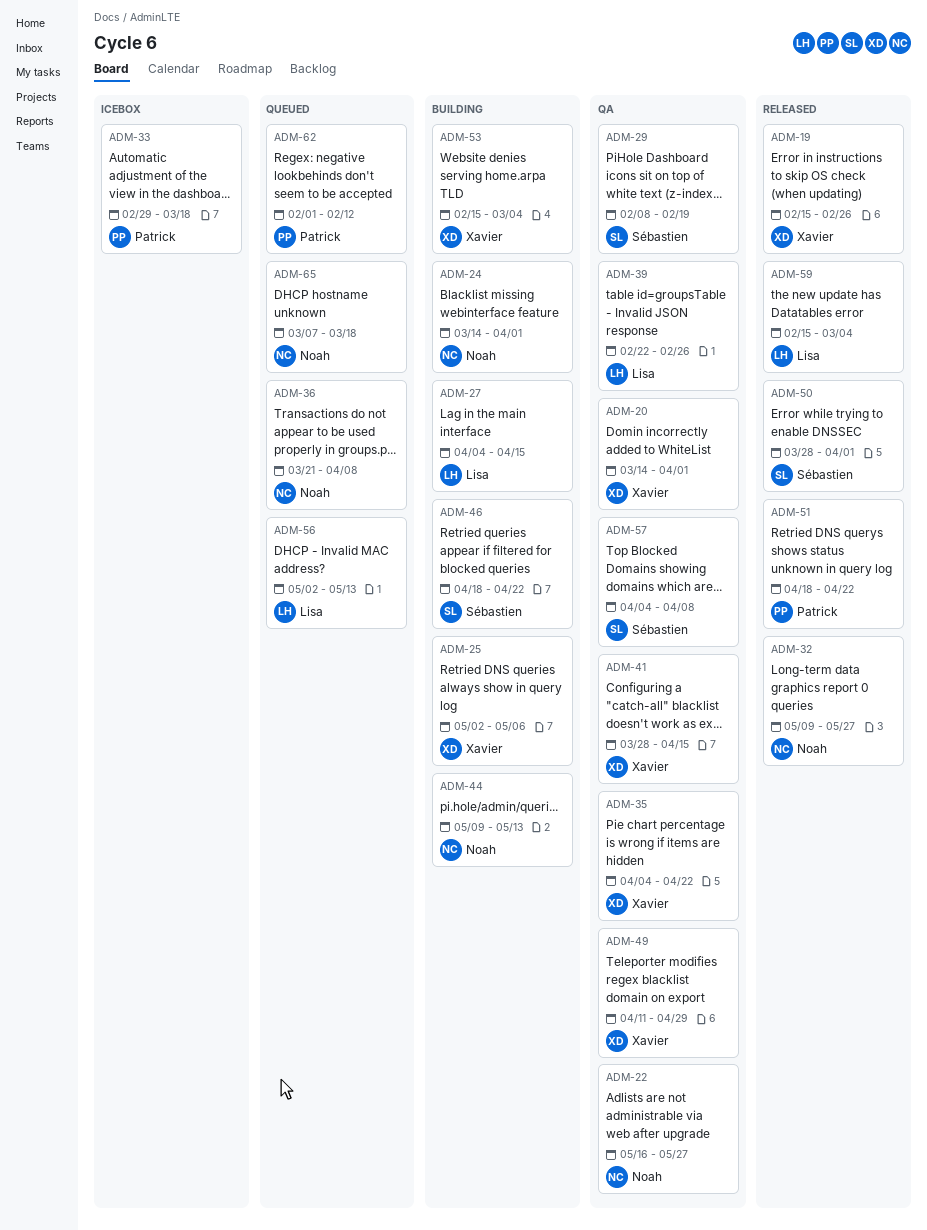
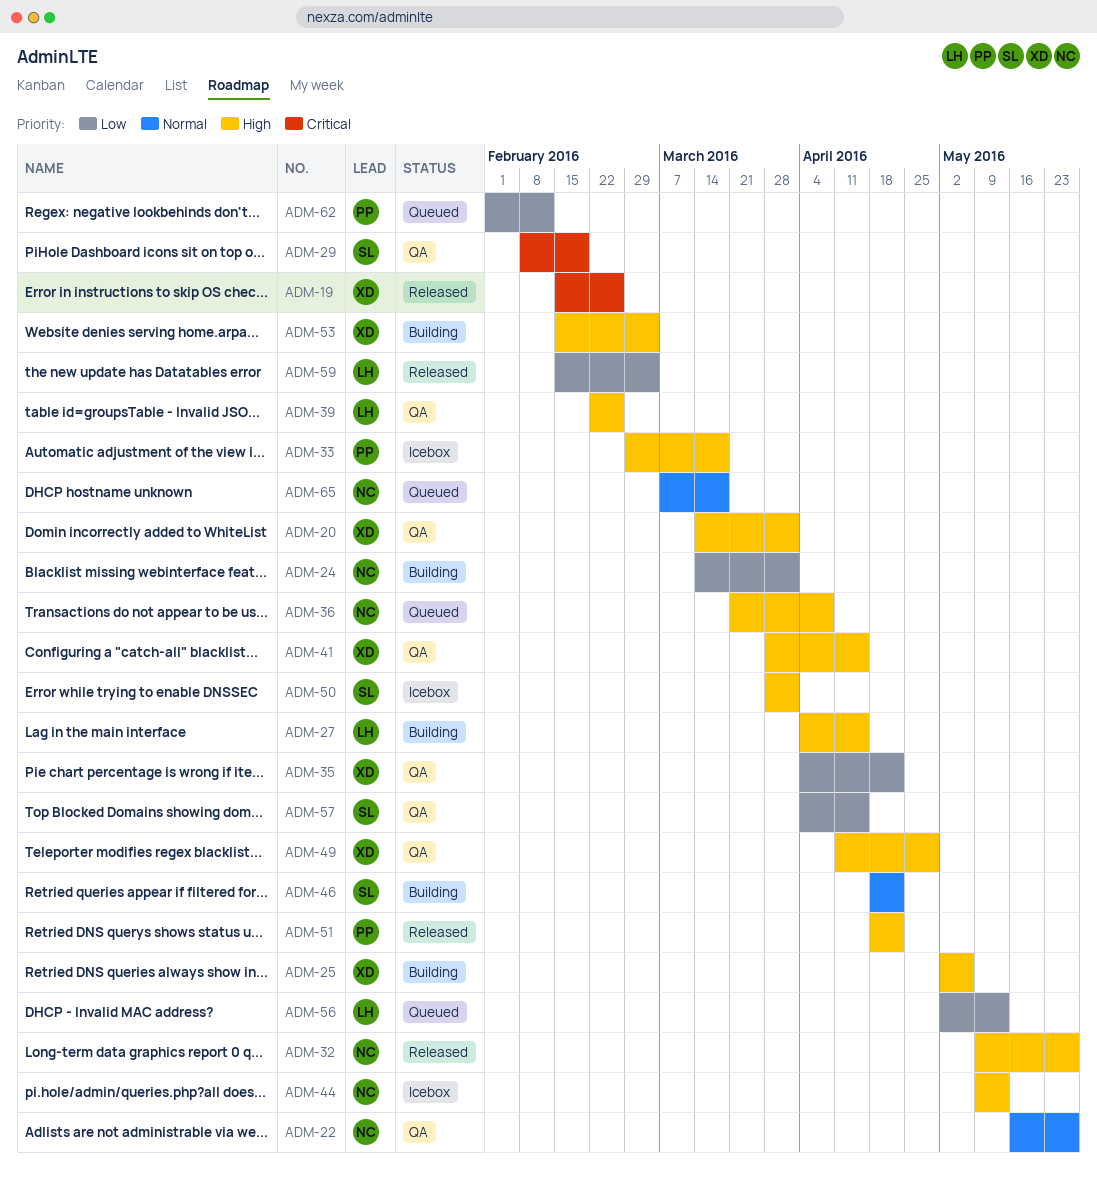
ADM-44, status: Building -> Icebox
ADM-50, status: Released -> Icebox
ADM-57, due: Apr 8 -> Apr 15

